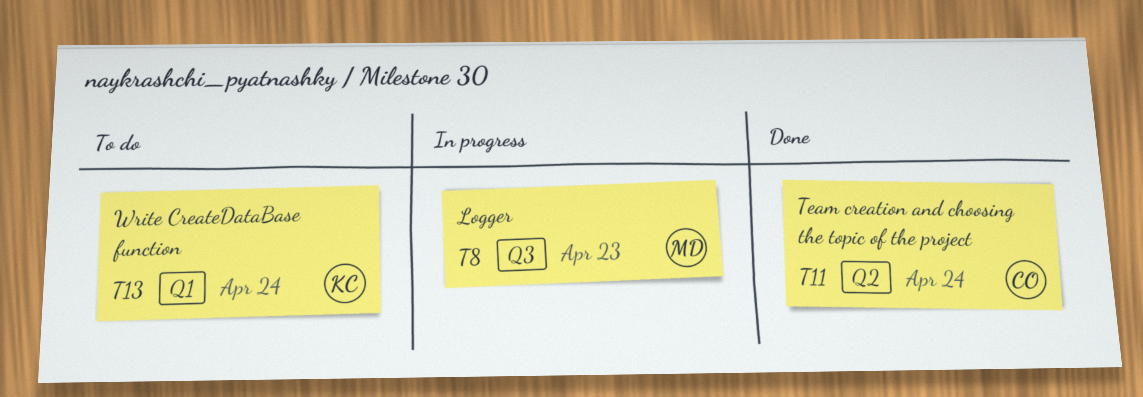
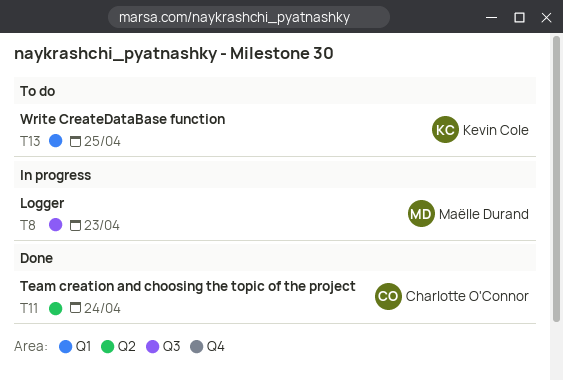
T13, due: Apr 24 -> Apr 25

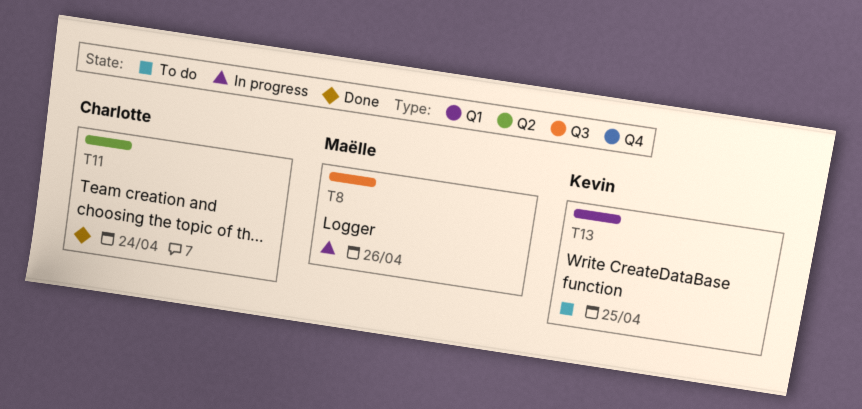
T8, due: Apr 23 -> Apr 26

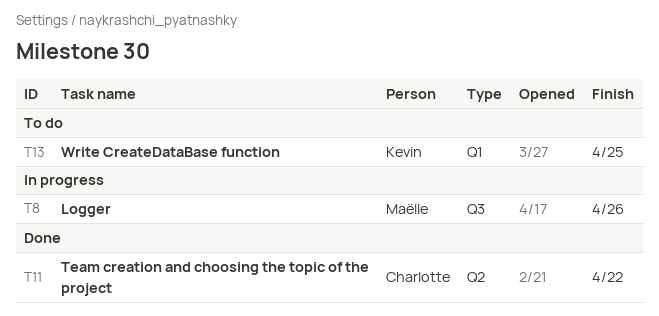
T11, due: Apr 24 -> Apr 22

